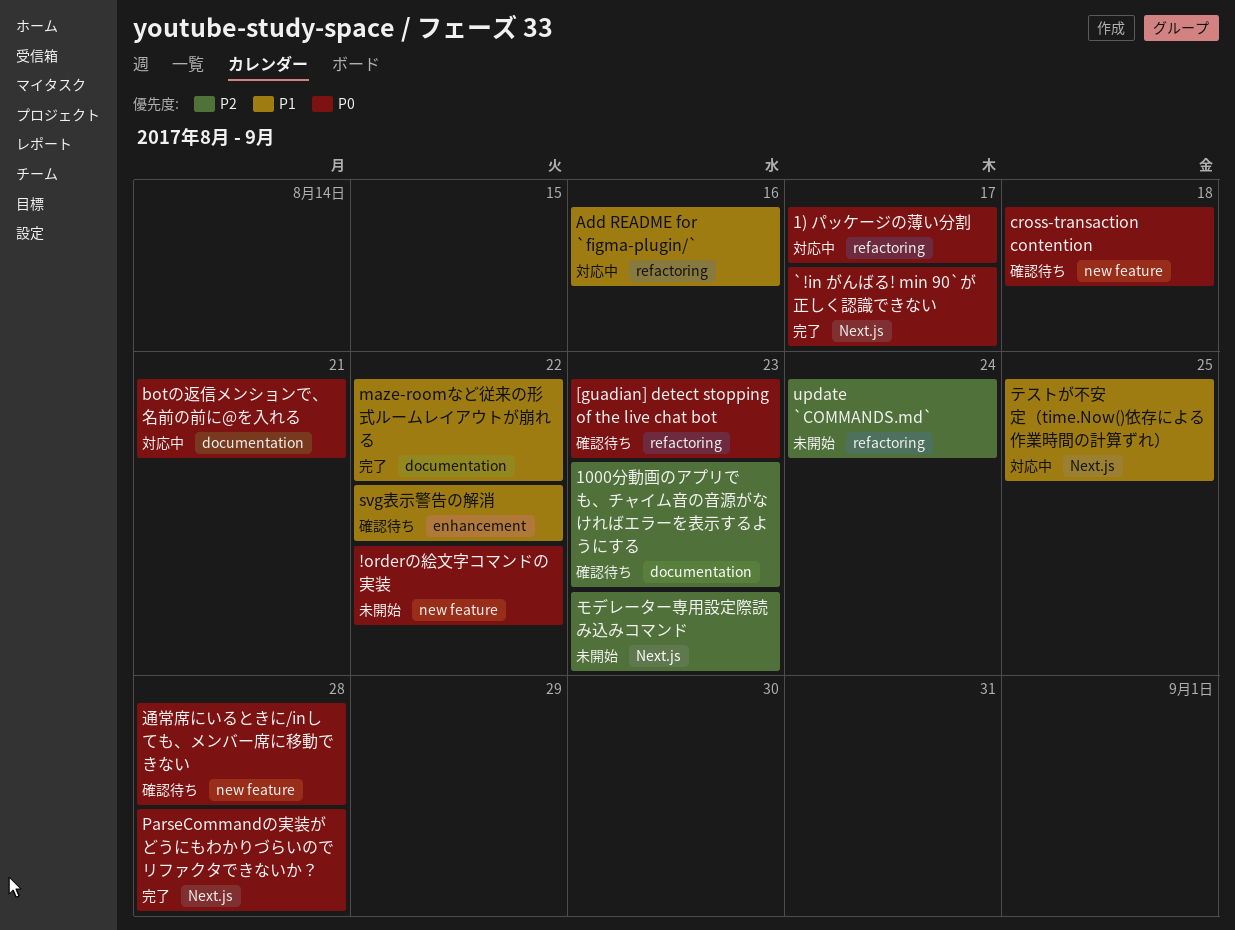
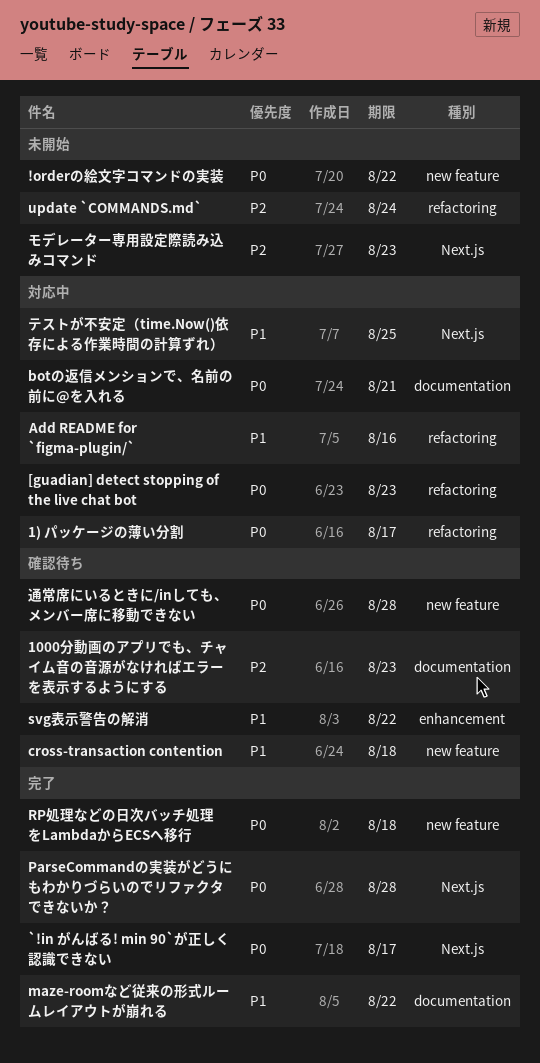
[guadian] detect stopping of the live chat bot, status: 確認待ち -> 対応中
cross-transaction contention, priority: P0 -> P1
RP処理などの日次バッチ処理をLambdaからECSへ移行: none -> present

